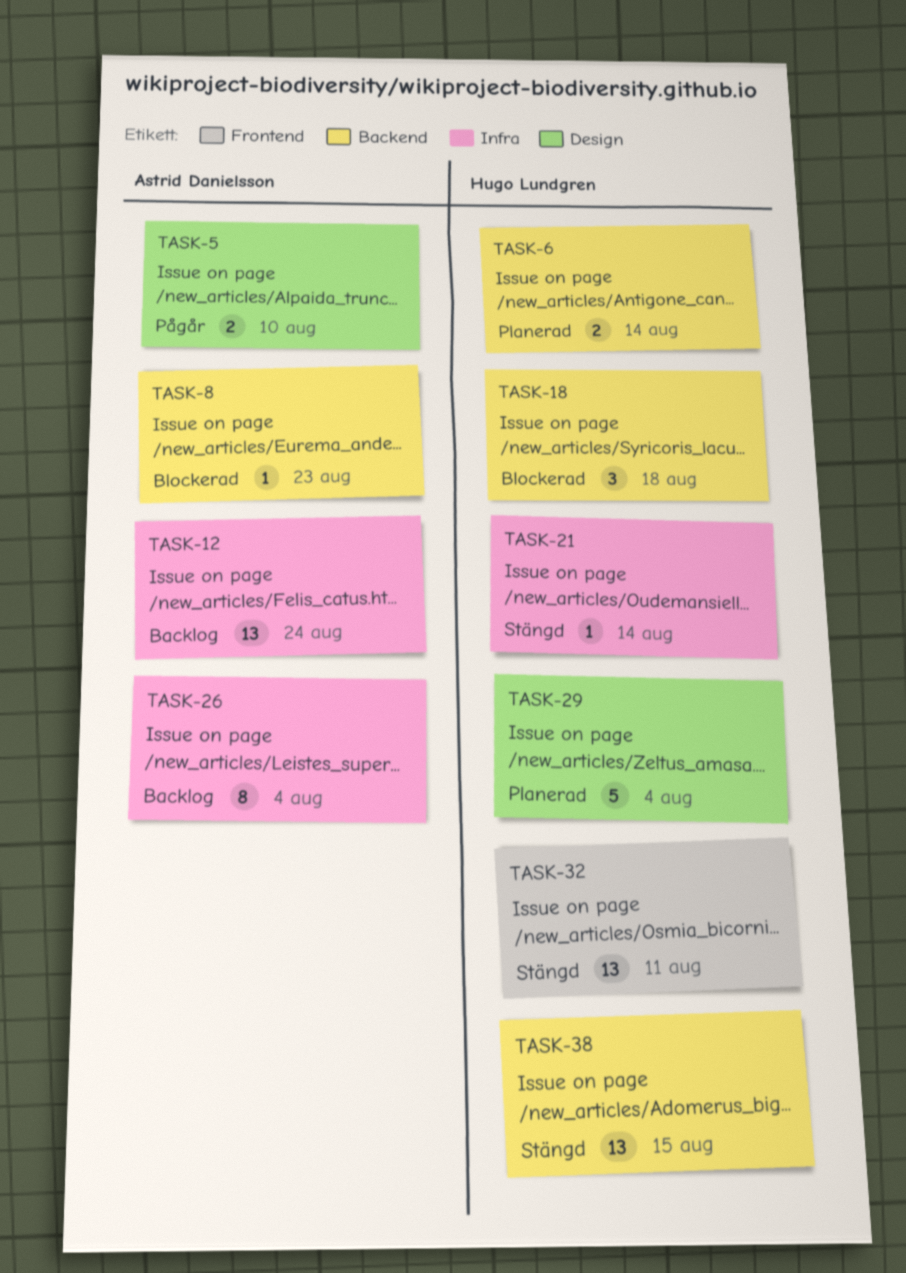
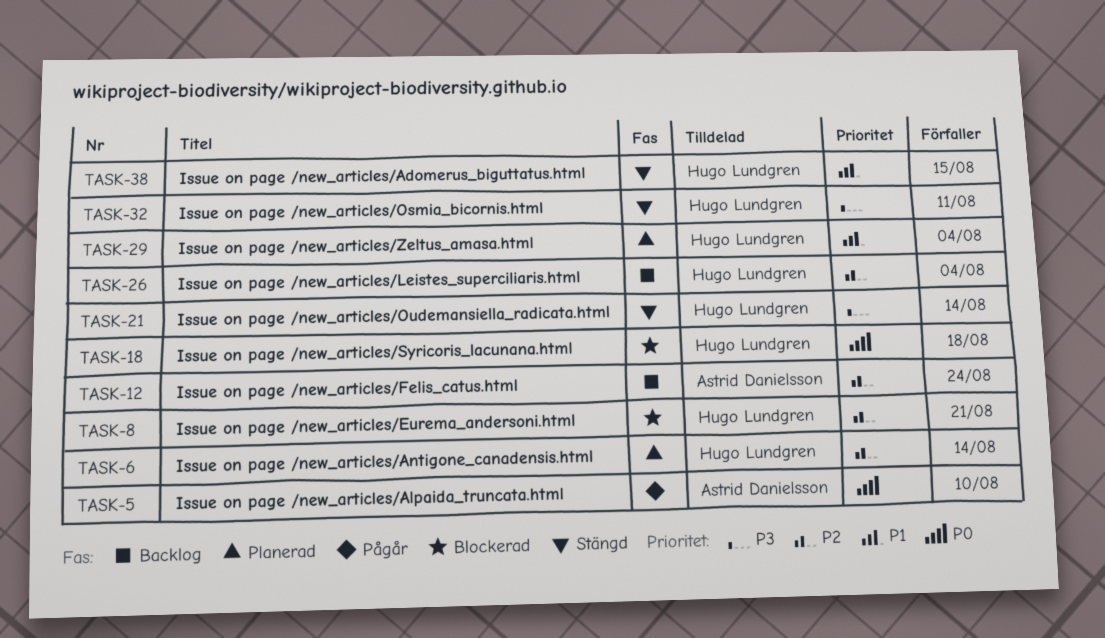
TASK-8, owner: Astrid Danielsson -> Hugo Lundgren
TASK-8, due: Aug 23 -> Aug 21
TASK-26, owner: Astrid Danielsson -> Hugo Lundgren

